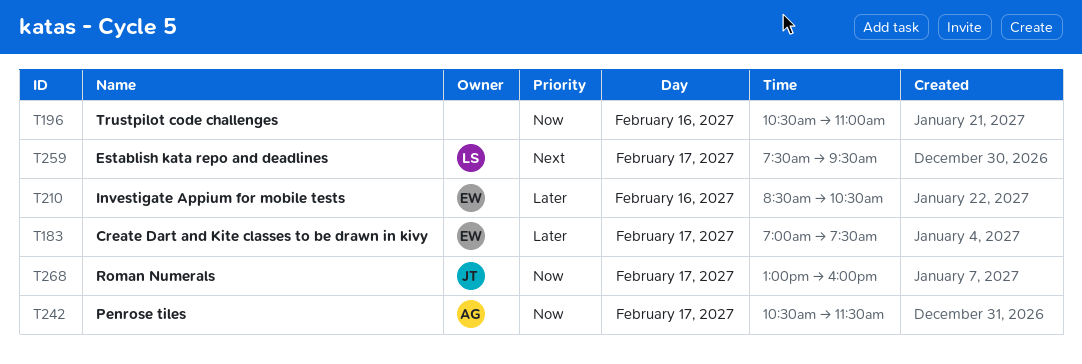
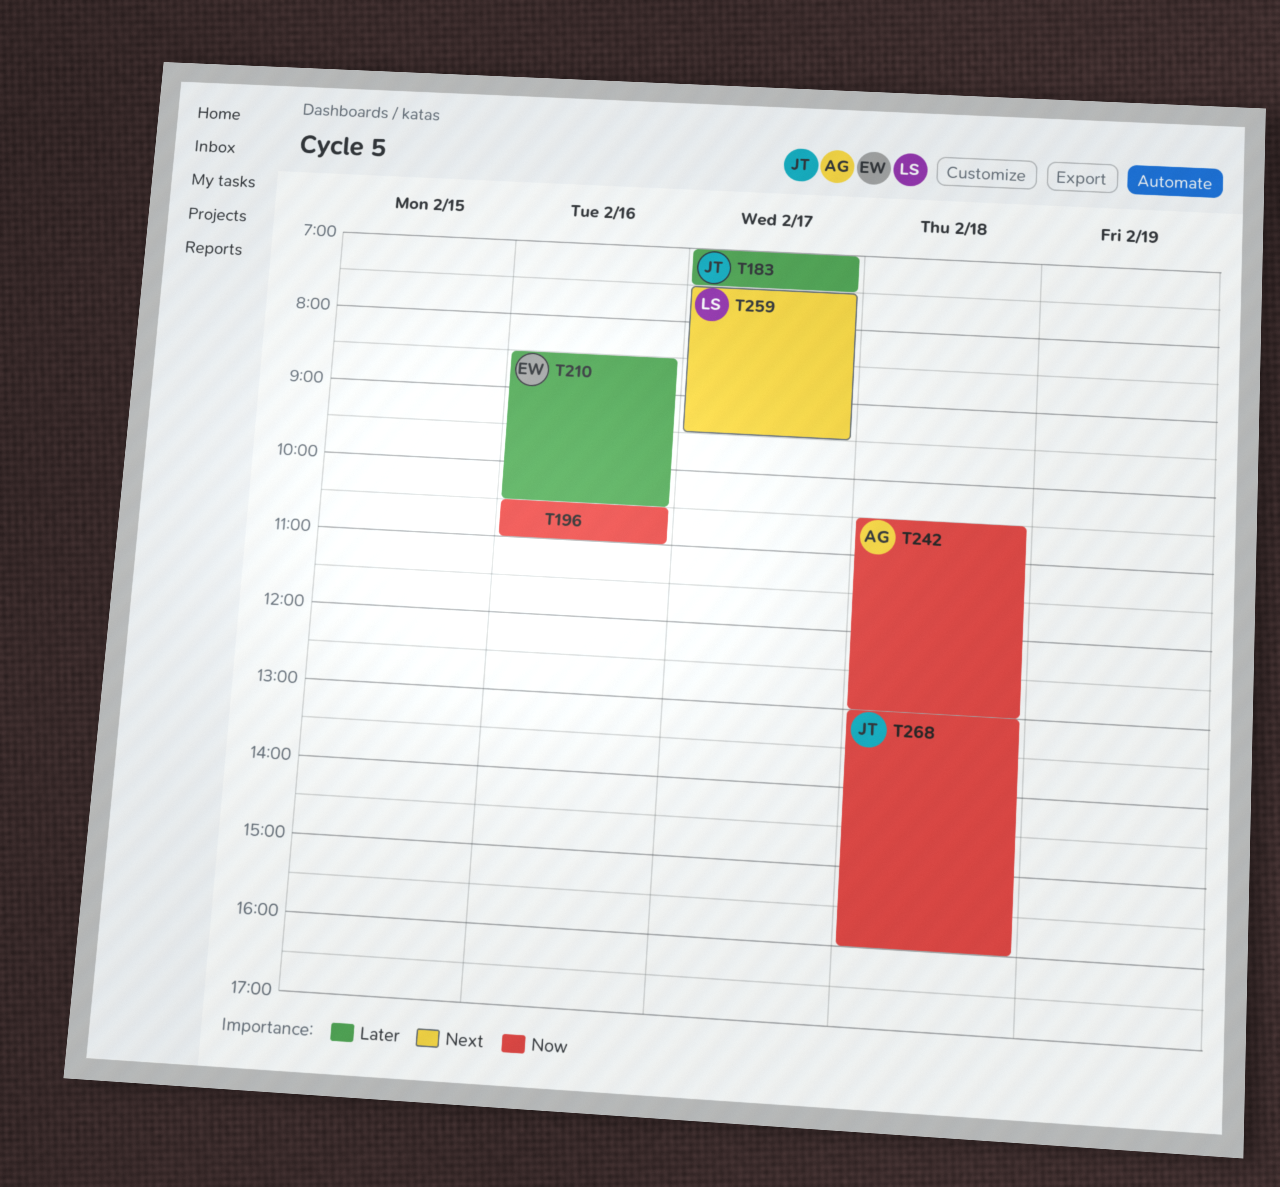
T183, owner: EW -> JT
T242, day: Feb 17 -> Feb 18
T242, ends: 11:30 -> 13:00
T268, day: Feb 17 -> Feb 18

